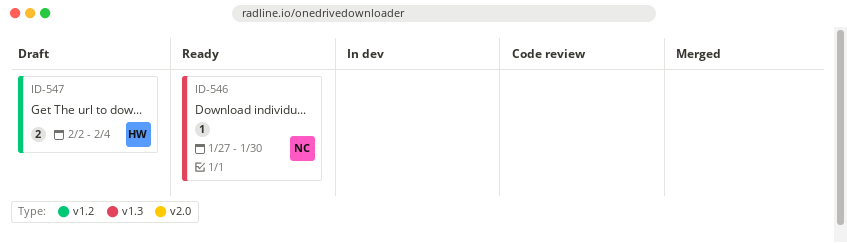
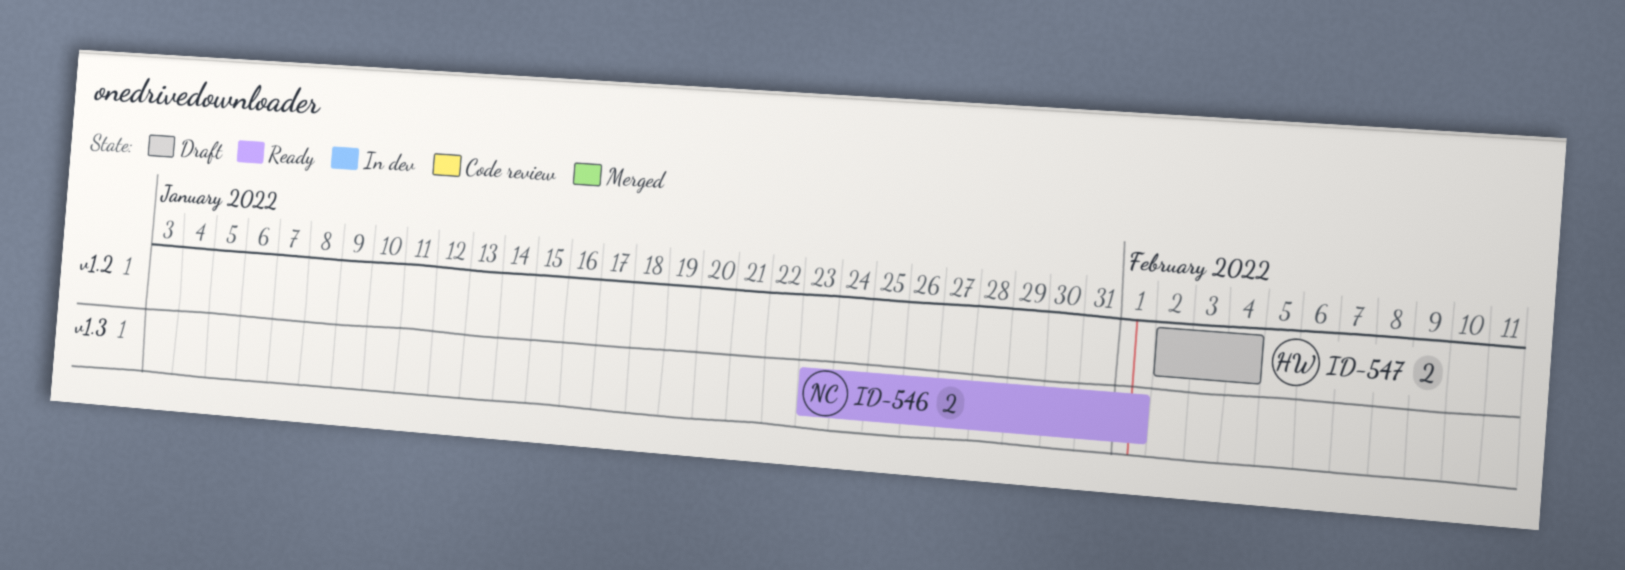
ID-546, estimate: 1 -> 2
ID-546, start: Jan 27 -> Jan 23
ID-546, due: Jan 30 -> Feb 1

